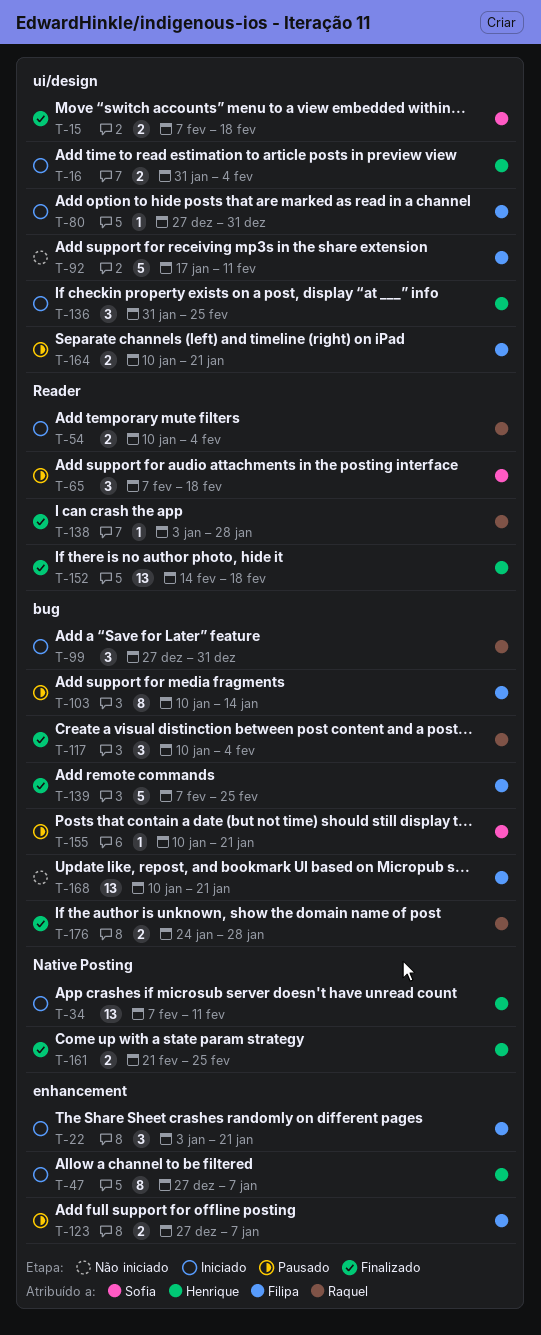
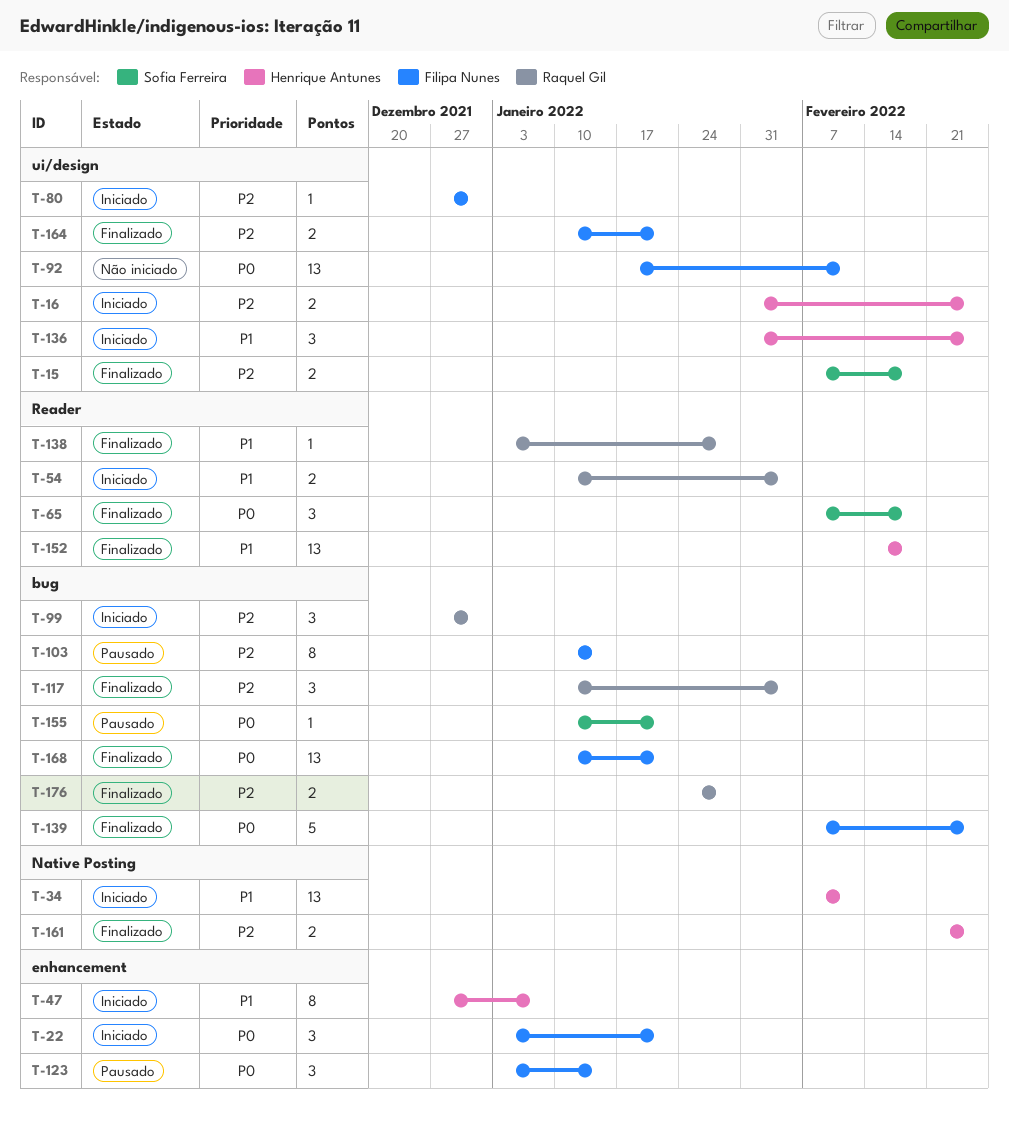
T-16, due: Feb 4 -> Feb 25
T-65, status: Pausado -> Finalizado
T-92, estimate: 5 -> 13
T-123, estimate: 2 -> 3
T-123, start: Dec 27 -> Jan 3
T-123, due: Jan 7 -> Jan 14
T-164, status: Pausado -> Finalizado
T-168, status: Não iniciado -> Finalizado

